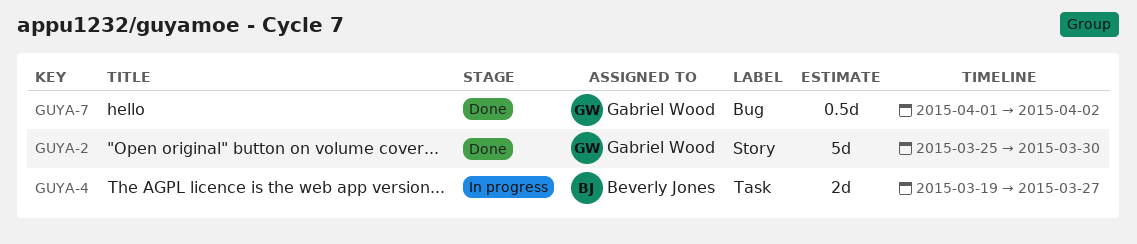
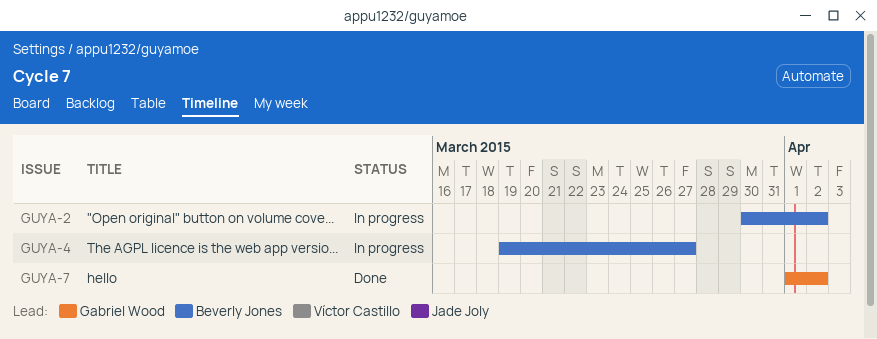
GUYA-2, status: Done -> In progress
GUYA-2, owner: Gabriel Wood -> Beverly Jones
GUYA-2, start: Mar 25 -> Mar 30
GUYA-2, due: Mar 30 -> Apr 2

